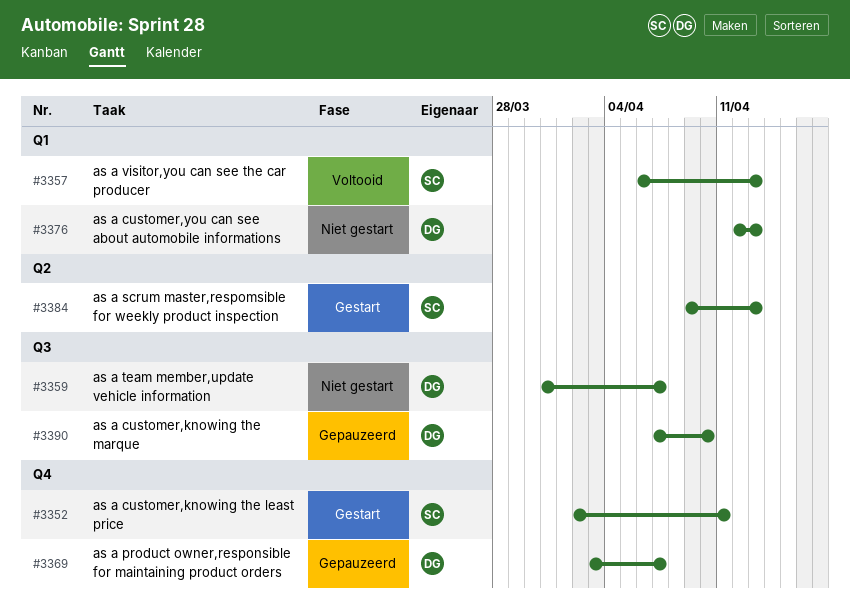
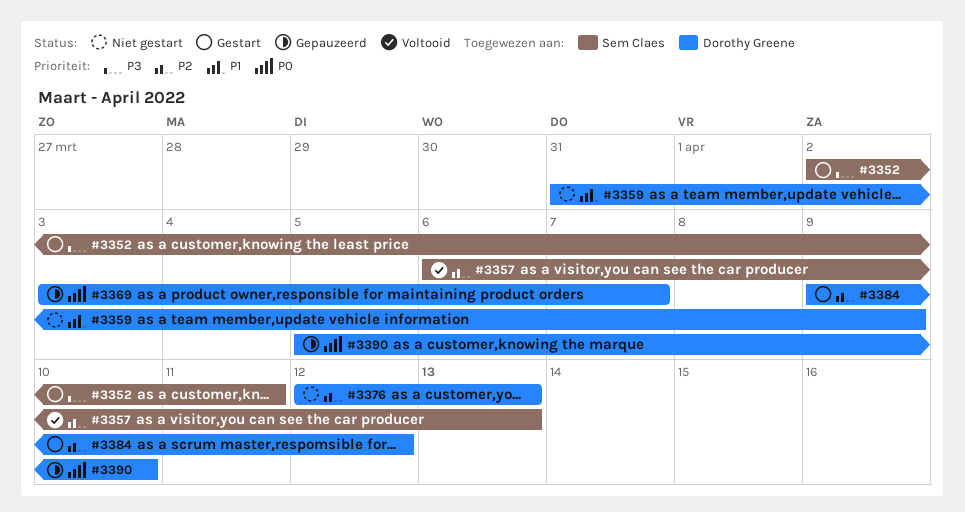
#3359, due: Apr 7 -> Apr 9
#3384, owner: Sem Claes -> Dorothy Greene
#3384, due: Apr 13 -> Apr 12
#3390, start: Apr 7 -> Apr 5

